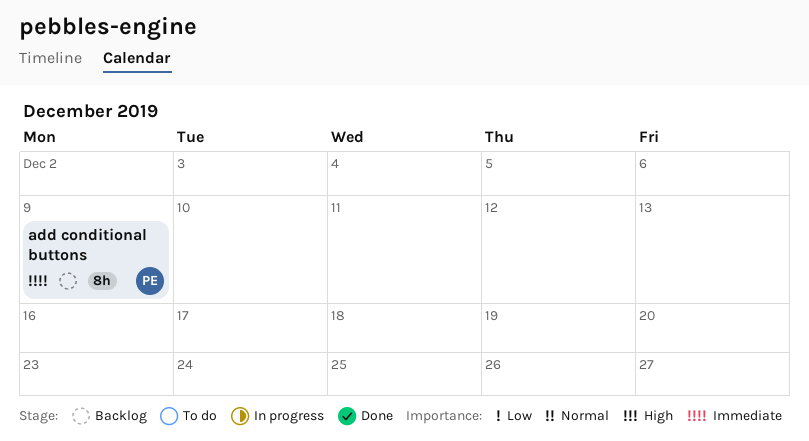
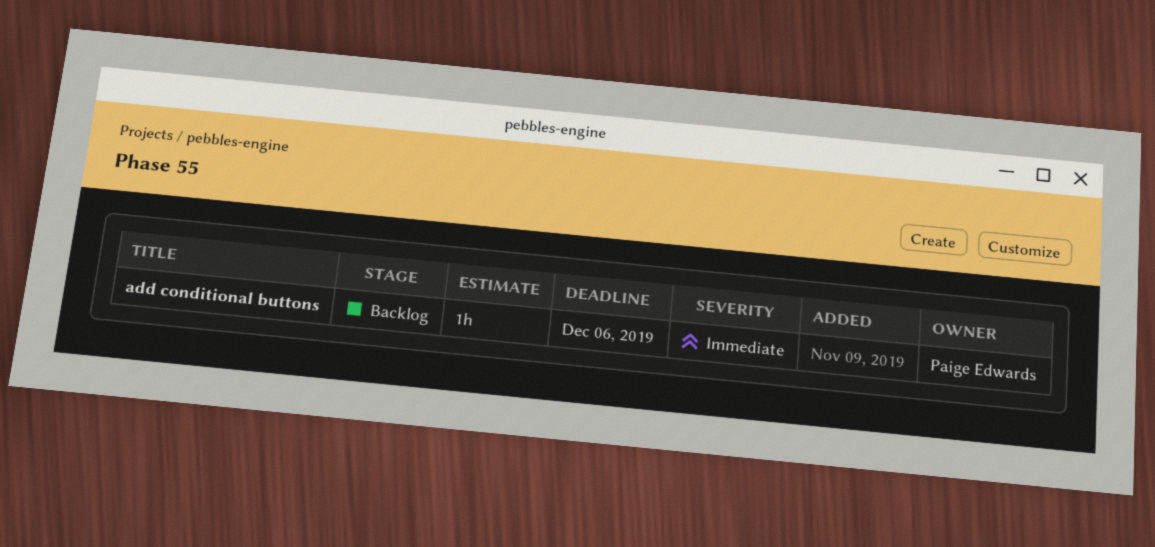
add conditional buttons, estimate: 8h -> 1h
add conditional buttons, due: Dec 9 -> Dec 6

